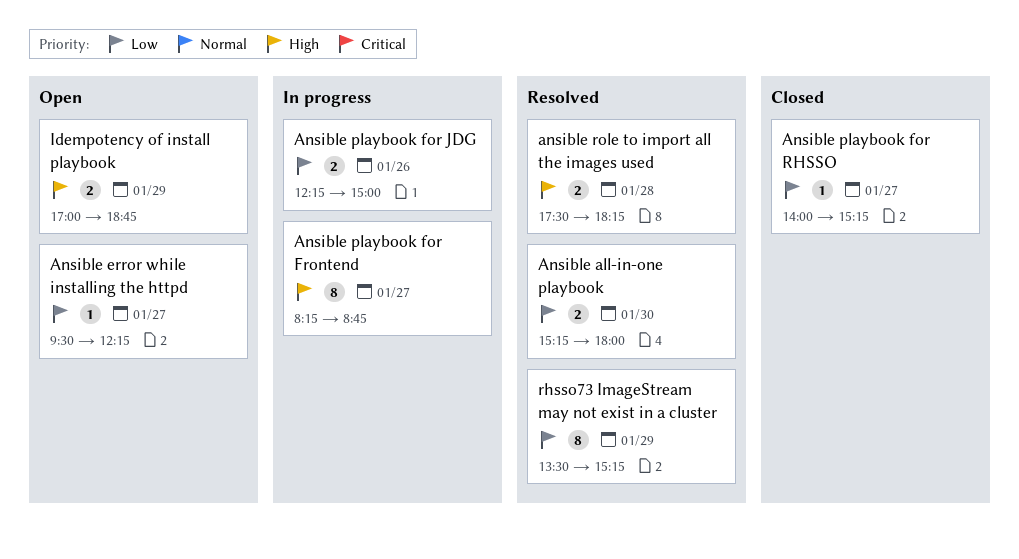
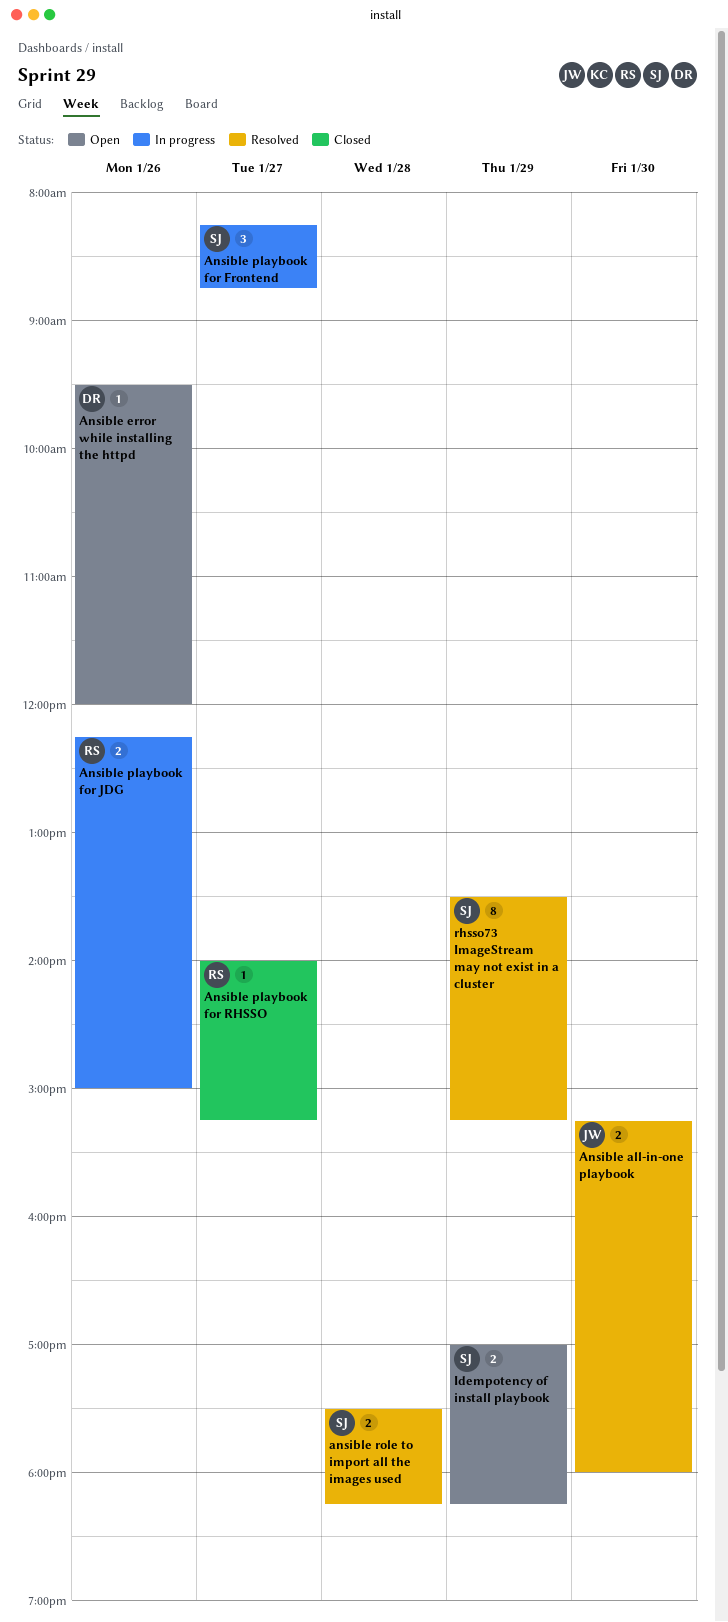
Ansible error while installing the httpd, day: Jan 27 -> Jan 26
Ansible error while installing the httpd, ends: 12:15 -> 12:00
Ansible playbook for Frontend, estimate: 8 -> 3
Idempotency of install playbook, ends: 18:45 -> 18:15

